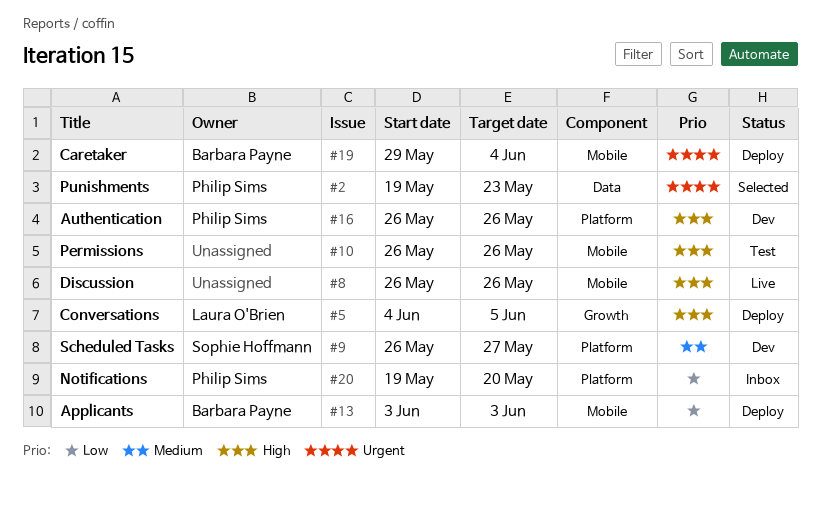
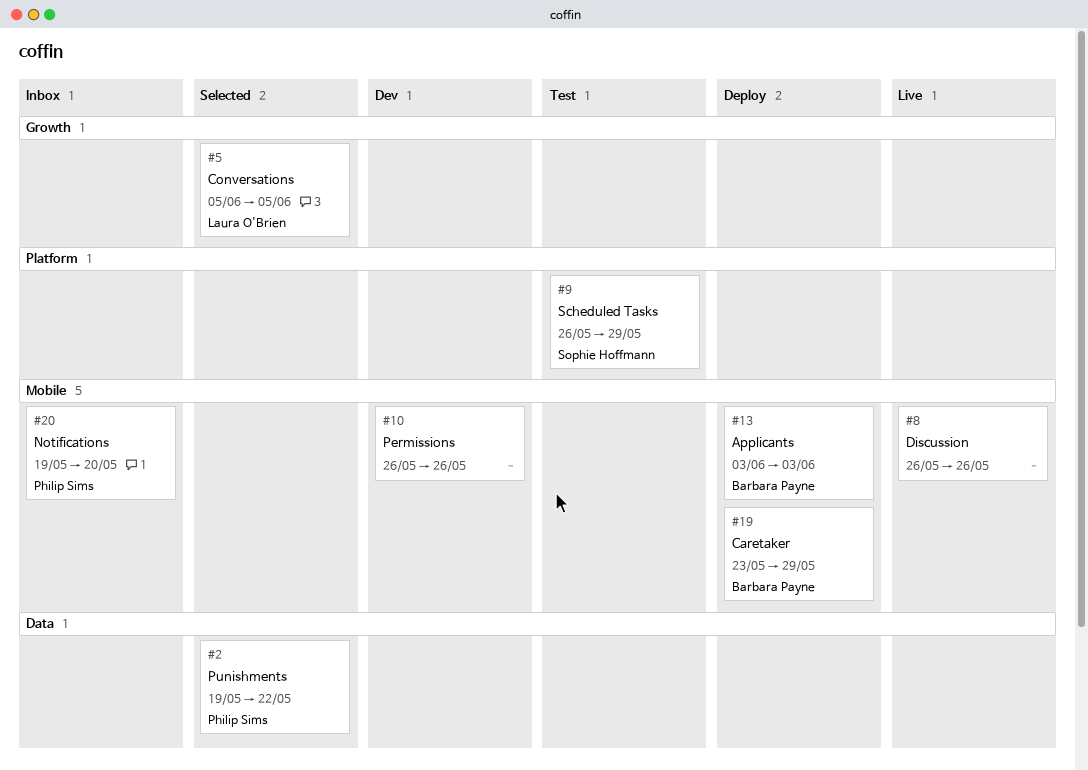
#2, due: May 23 -> May 22
#5, status: Deploy -> Selected
#5, start: Jun 4 -> Jun 5
#9, status: Dev -> Test
#9, due: May 27 -> May 29
#10, status: Test -> Dev
#16: present -> none
#19, start: May 29 -> May 23
#19, due: Jun 4 -> May 29
#20, label: Platform -> Mobile

